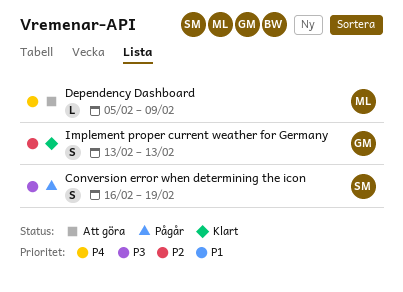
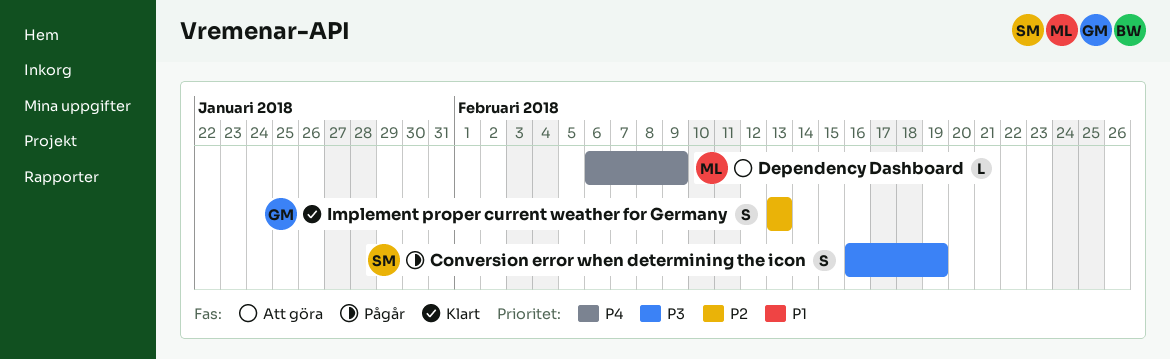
Dependency Dashboard, start: Feb 5 -> Feb 6

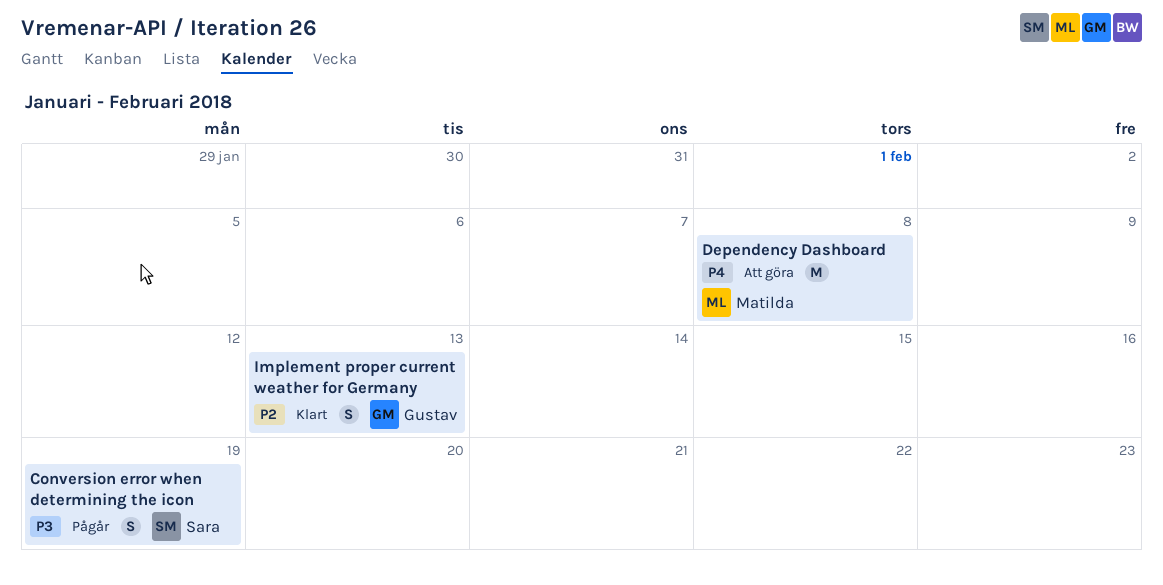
Dependency Dashboard, estimate: L -> M
Dependency Dashboard, due: Feb 9 -> Feb 8

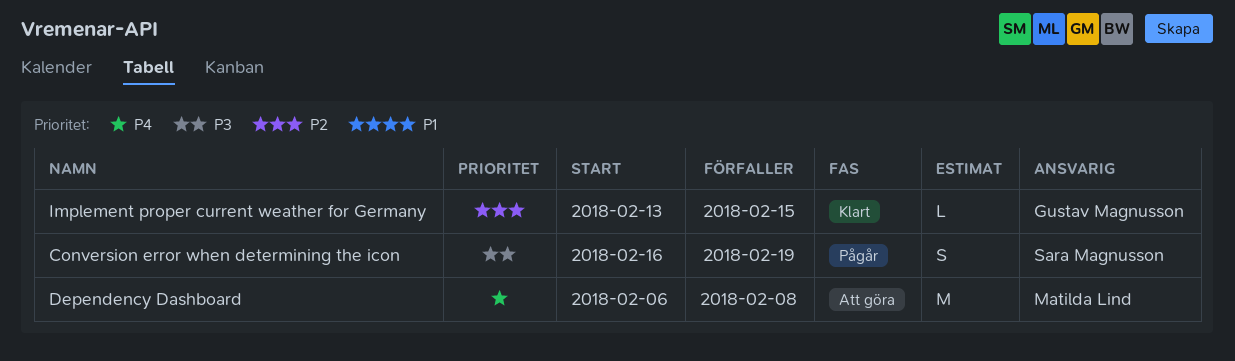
Implement proper current weather for Germany, estimate: S -> L
Implement proper current weather for Germany, due: Feb 13 -> Feb 15

